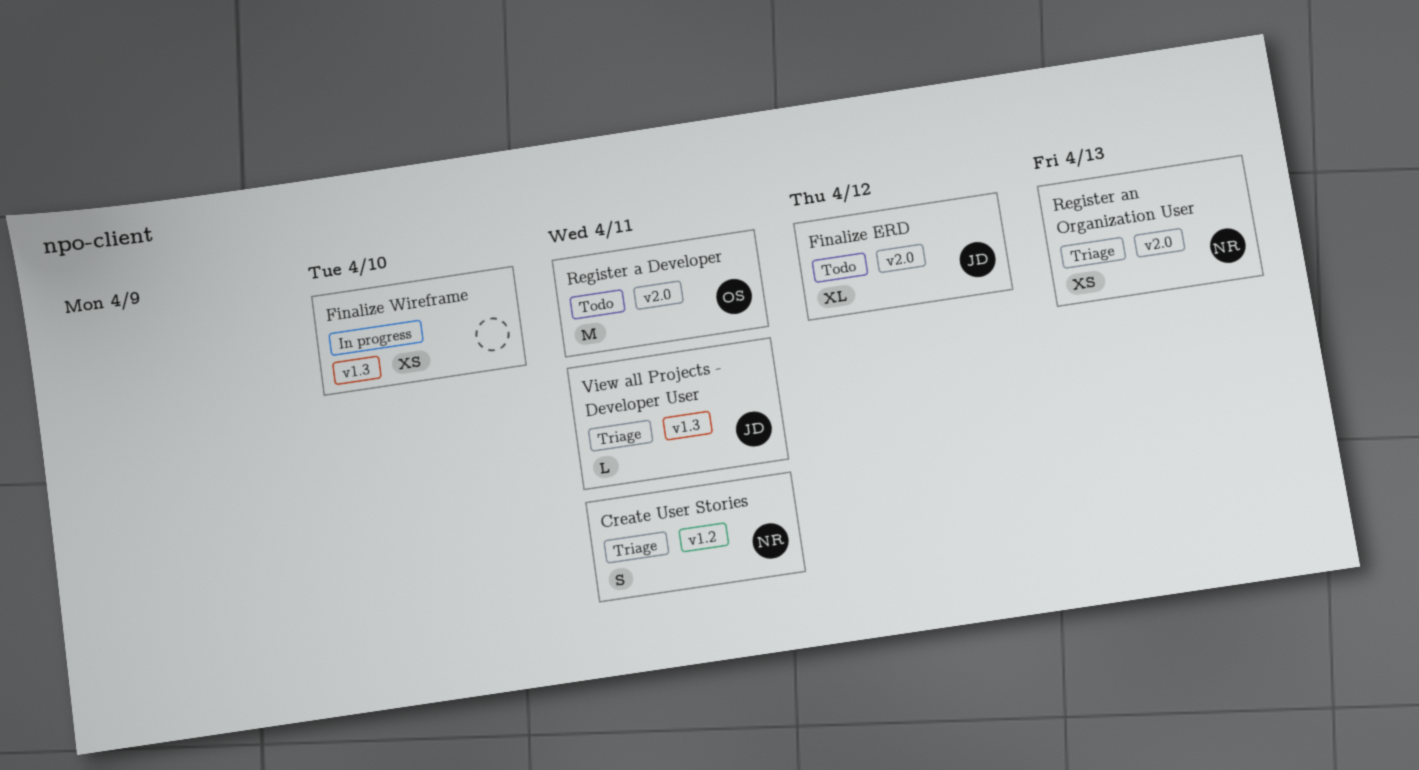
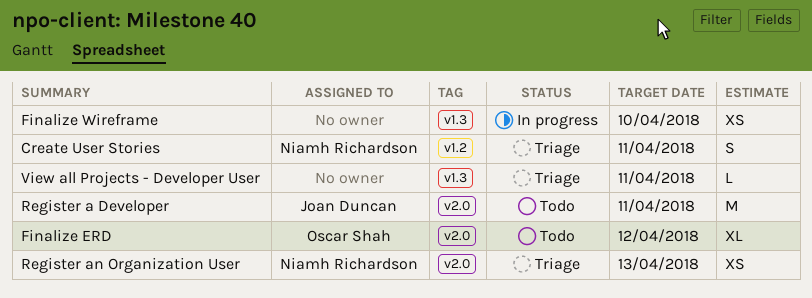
Finalize ERD, owner: Joan Duncan -> Oscar Shah
Register a Developer, owner: Oscar Shah -> Joan Duncan
View all Projects - Developer User, owner: Joan Duncan -> none

